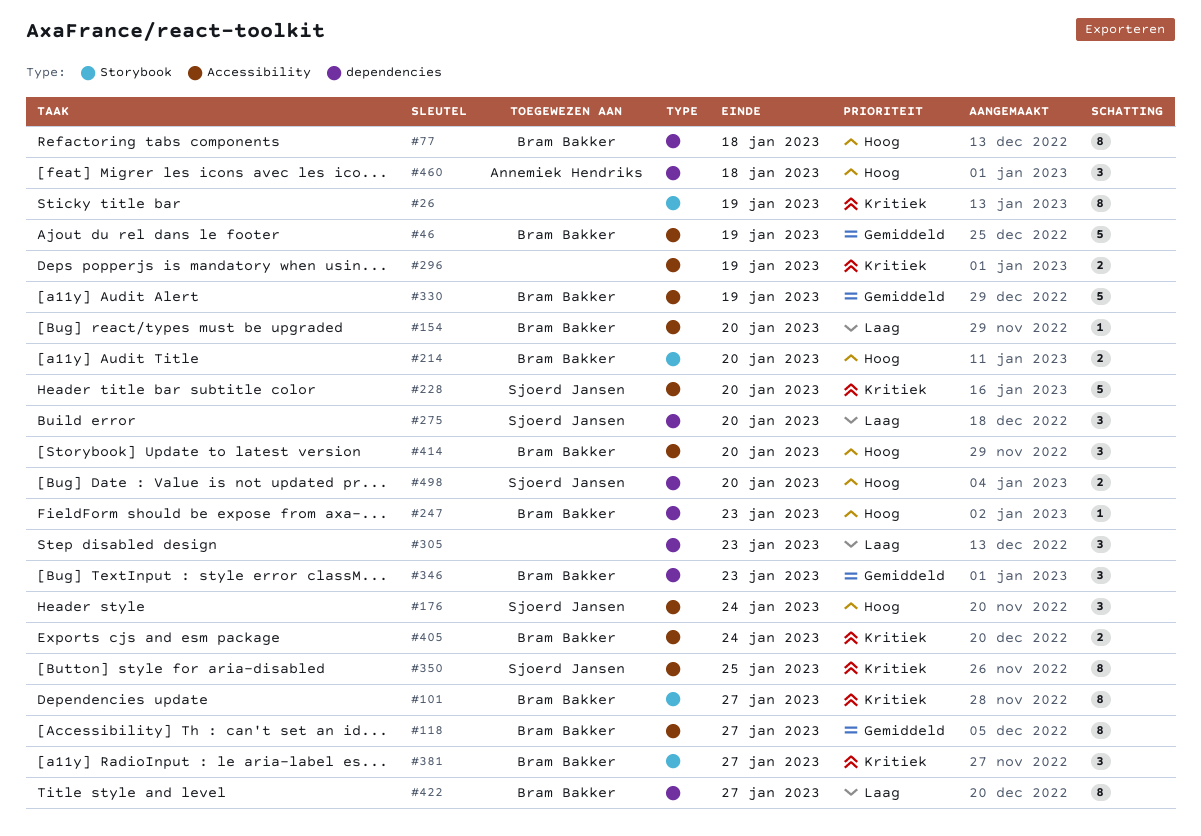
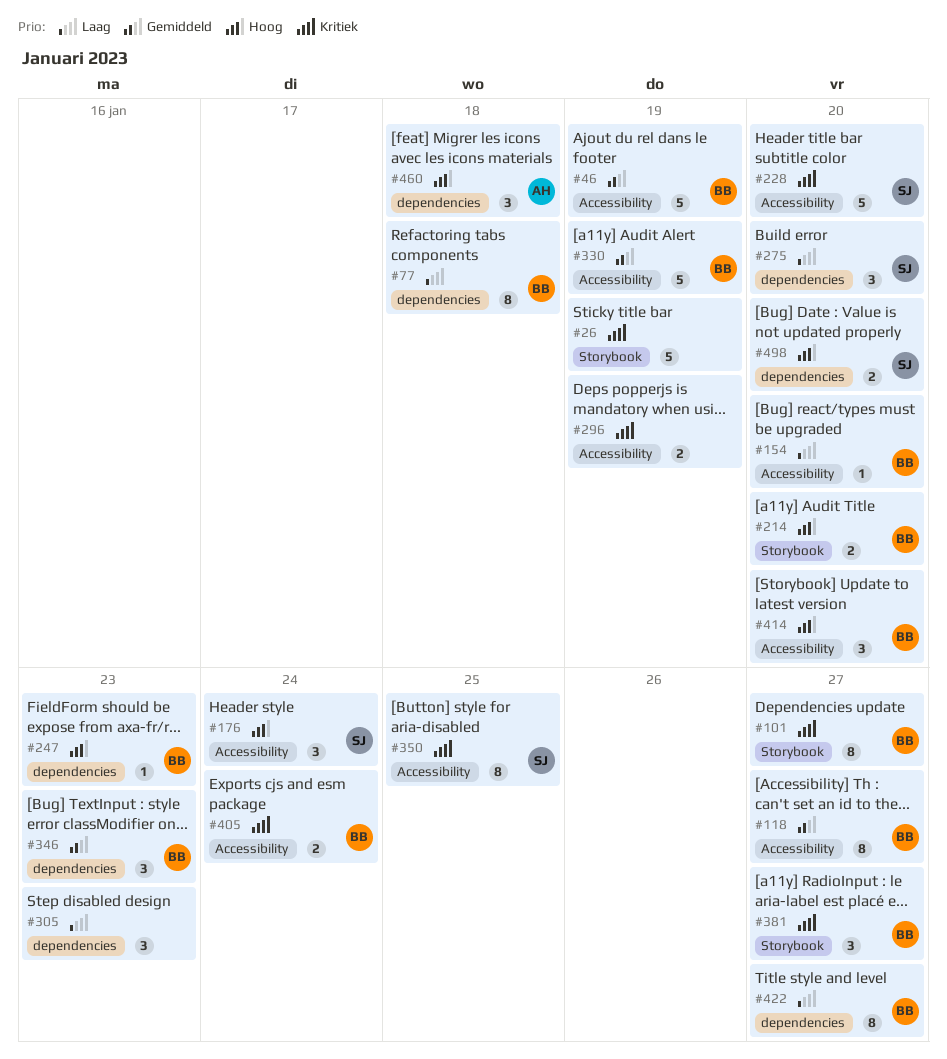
#26, estimate: 8 -> 5
#77, priority: Hoog -> Laag

